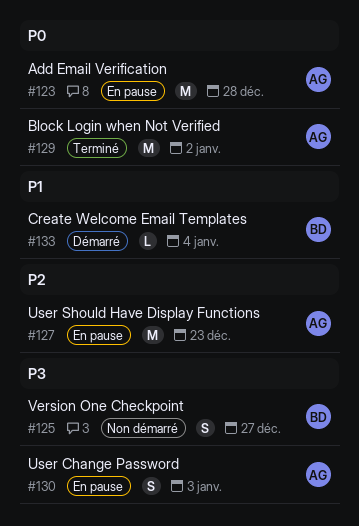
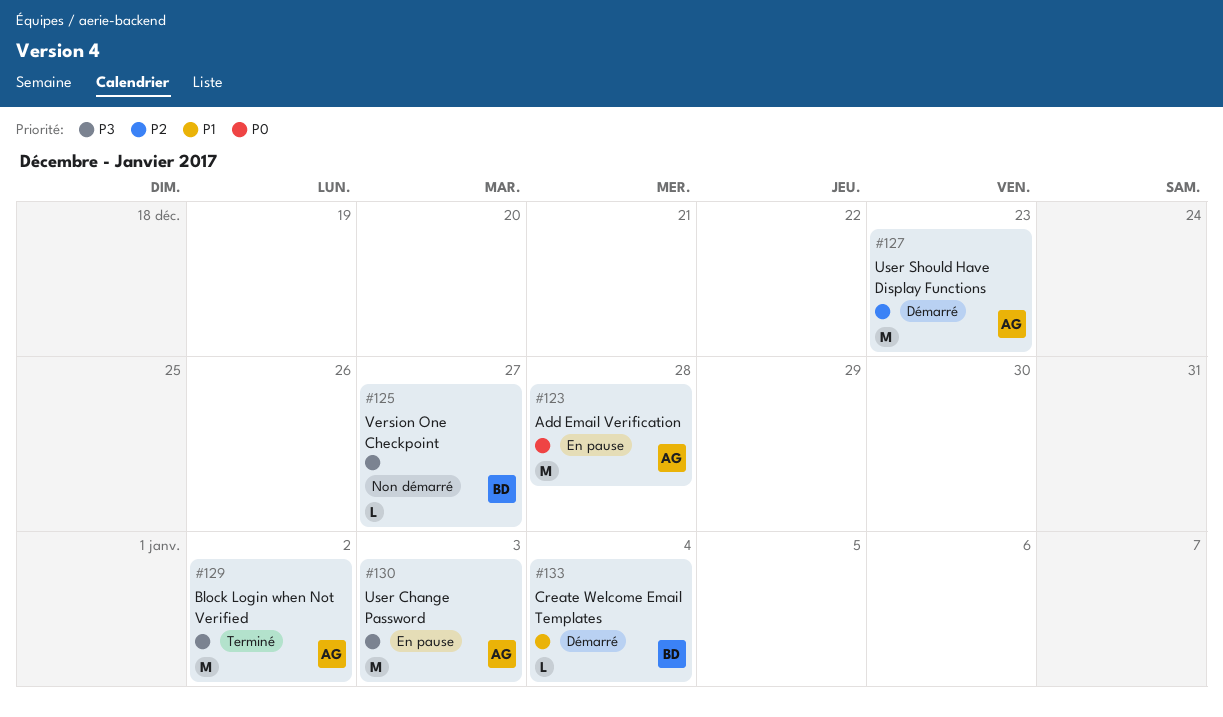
#125, estimate: S -> L
#127, status: En pause -> Démarré
#129, priority: P0 -> P3
#130, estimate: S -> M

